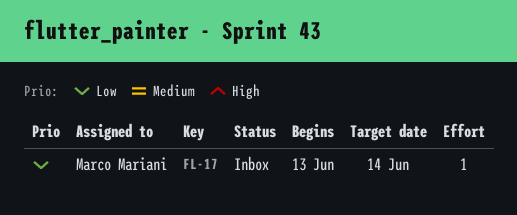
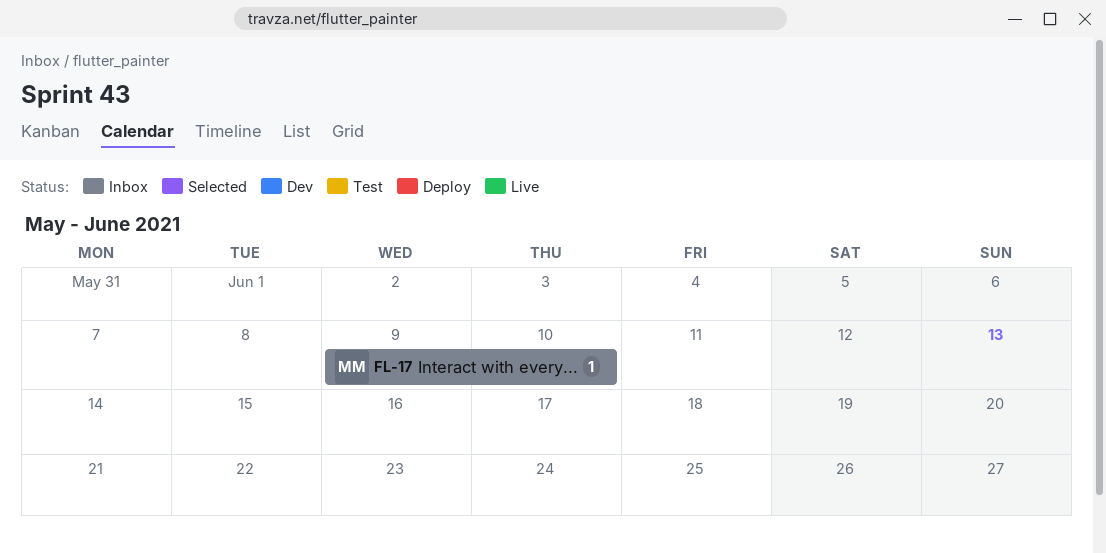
FL-17, start: Jun 13 -> Jun 9
FL-17, due: Jun 14 -> Jun 10

